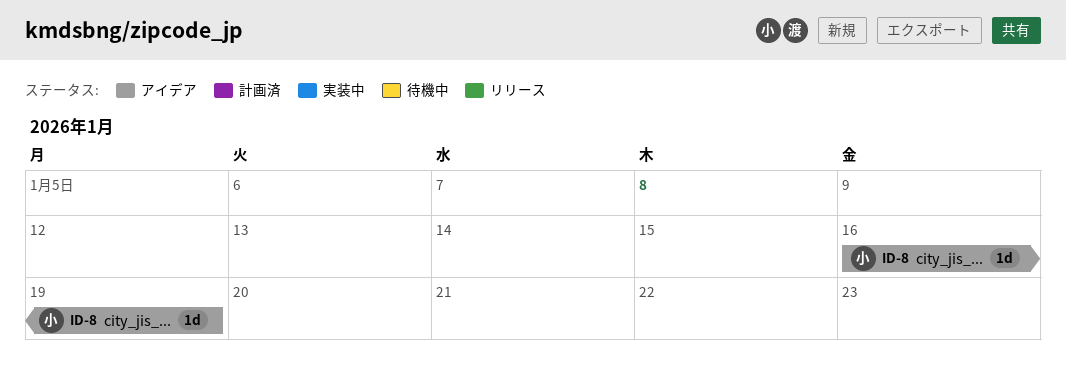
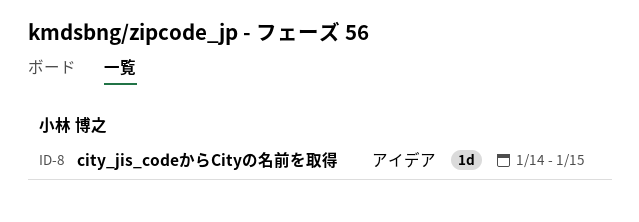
ID-8, start: Jan 16 -> Jan 14
ID-8, due: Jan 19 -> Jan 15

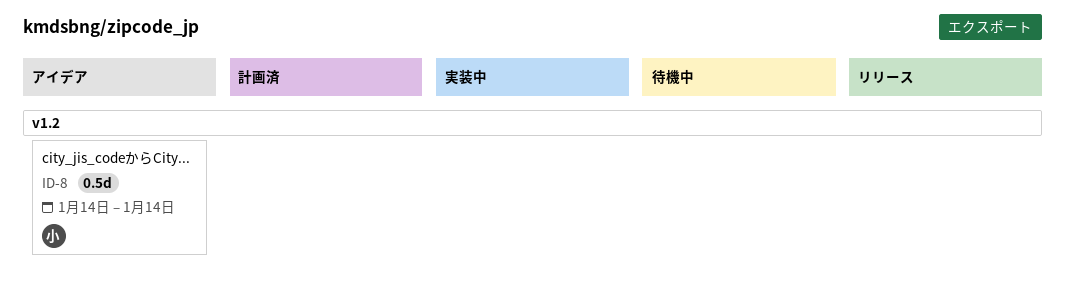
ID-8, estimate: 1d -> 0.5d
ID-8, due: Jan 15 -> Jan 14

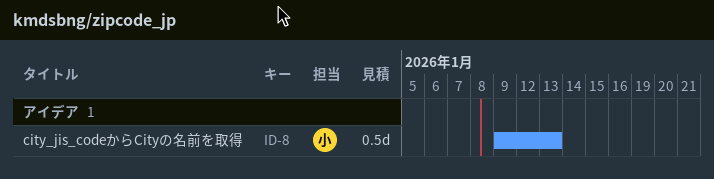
ID-8, start: Jan 14 -> Jan 9
ID-8, due: Jan 14 -> Jan 13

